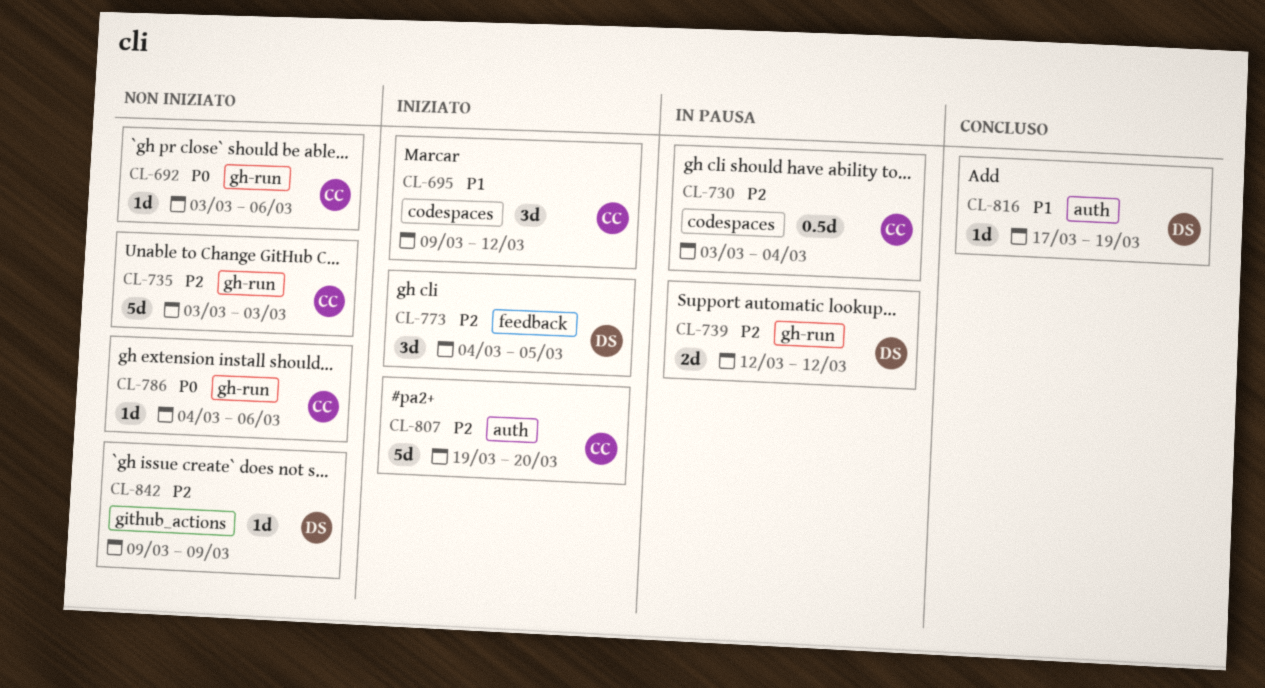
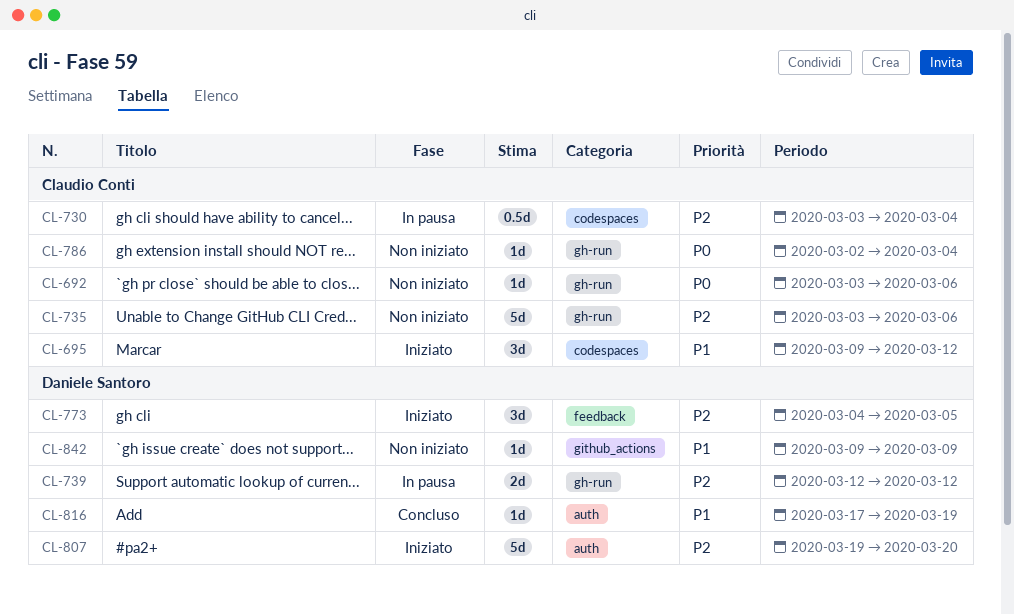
CL-735, due: Mar 3 -> Mar 6
CL-786, start: Mar 4 -> Mar 2
CL-786, due: Mar 6 -> Mar 4
CL-807, owner: Claudio Conti -> Daniele Santoro
CL-842, priority: P2 -> P1

